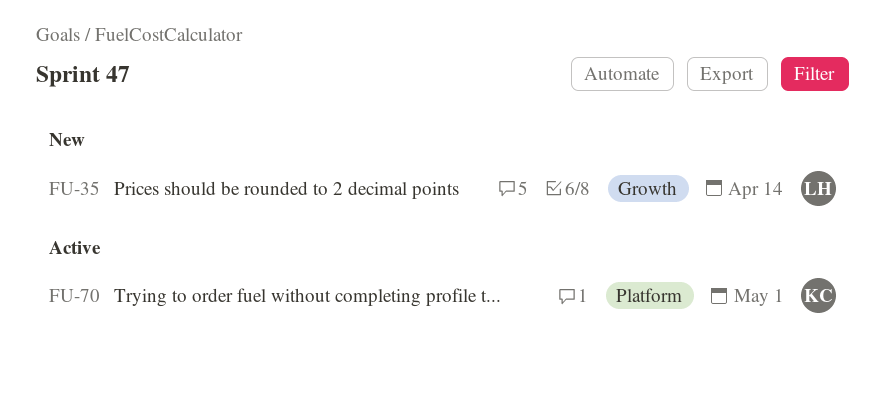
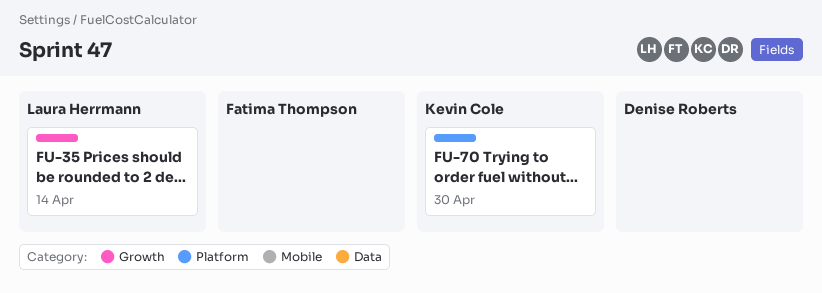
FU-70, due: May 1 -> Apr 30

